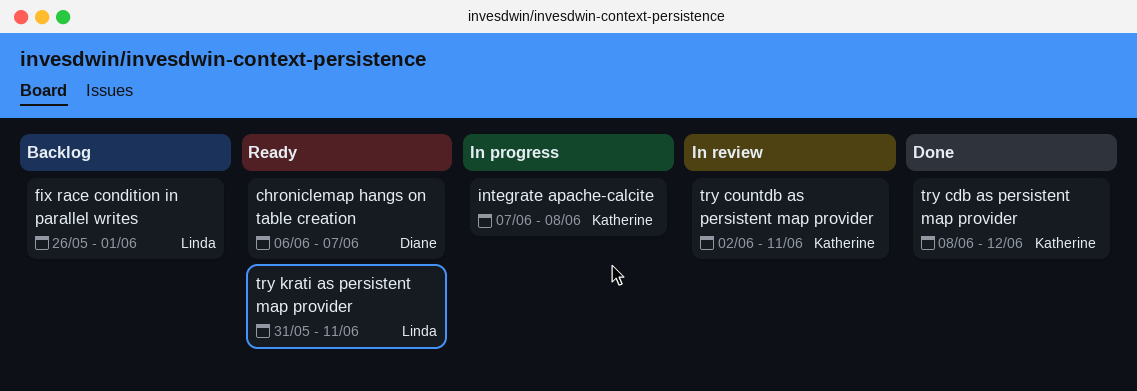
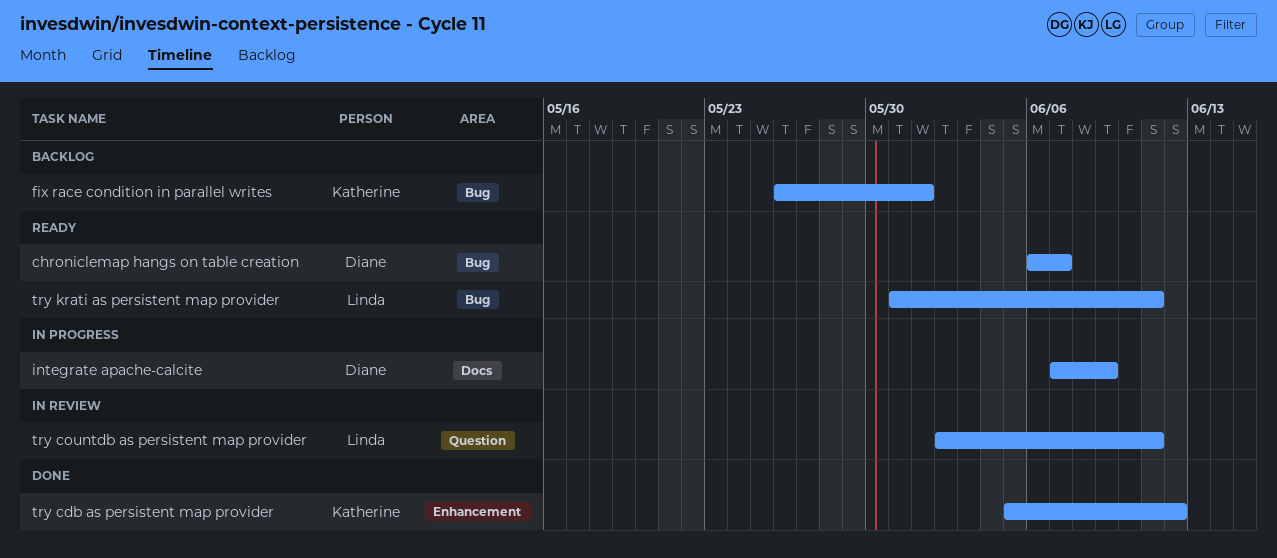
fix race condition in parallel writes, owner: Linda -> Katherine
integrate apache-calcite, owner: Katherine -> Diane
integrate apache-calcite, due: Jun 8 -> Jun 9
try cdb as persistent map provider, start: Jun 8 -> Jun 5
try countdb as persistent map provider, owner: Katherine -> Linda

